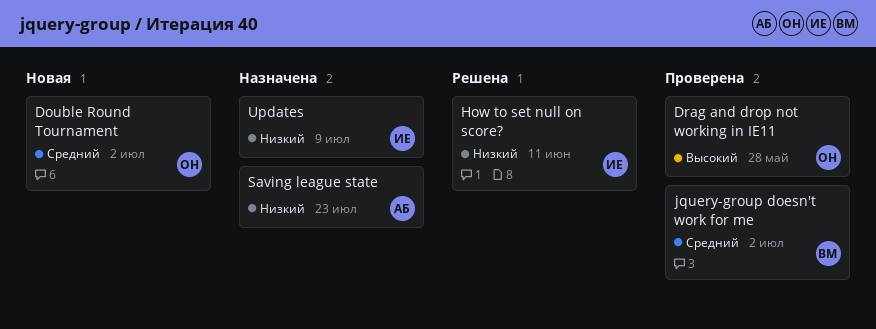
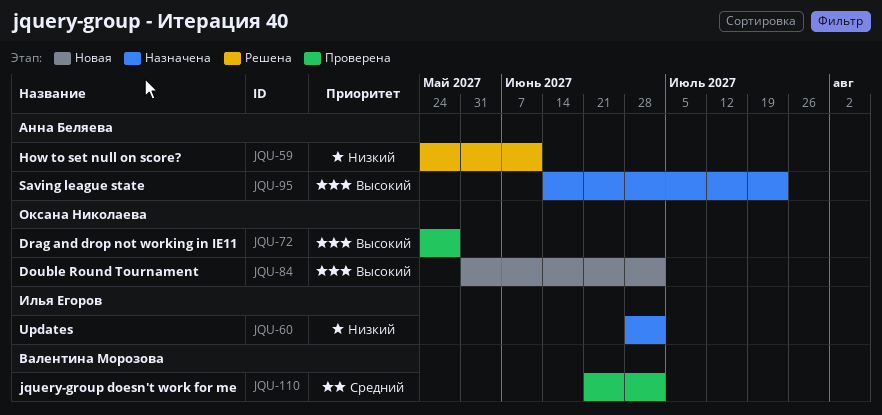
Double Round Tournament, priority: Средний -> Высокий
How to set null on score?, owner: Илья Егоров -> Анна Беляева
Saving league state, priority: Низкий -> Высокий
Updates, due: Jul 9 -> Jul 2

